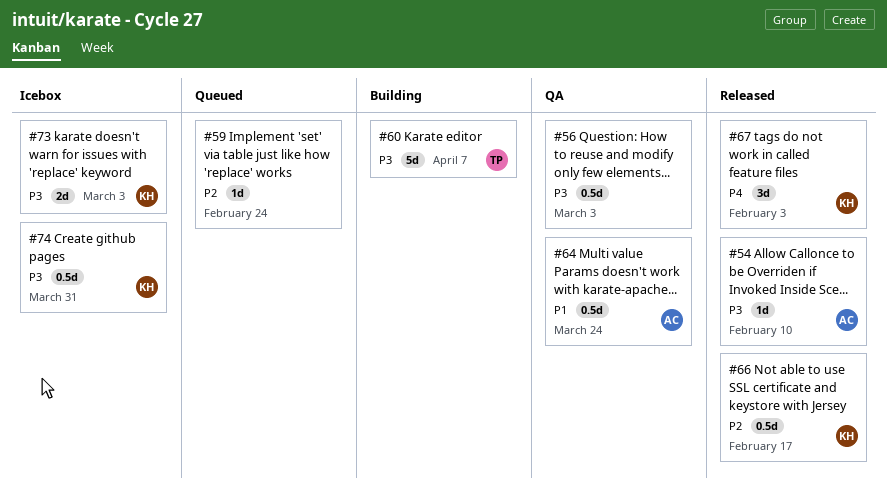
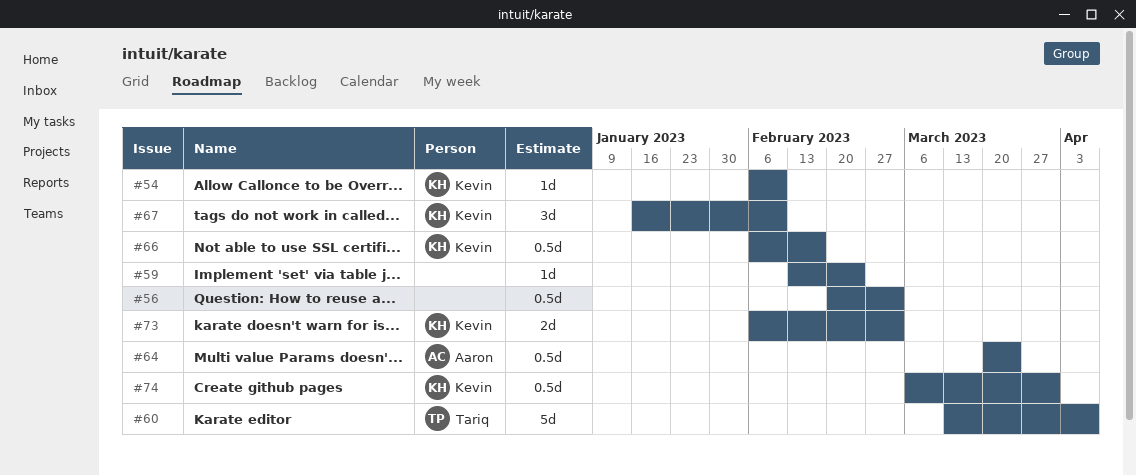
#54, owner: Aaron -> Kevin
#67, due: Feb 3 -> Feb 10

